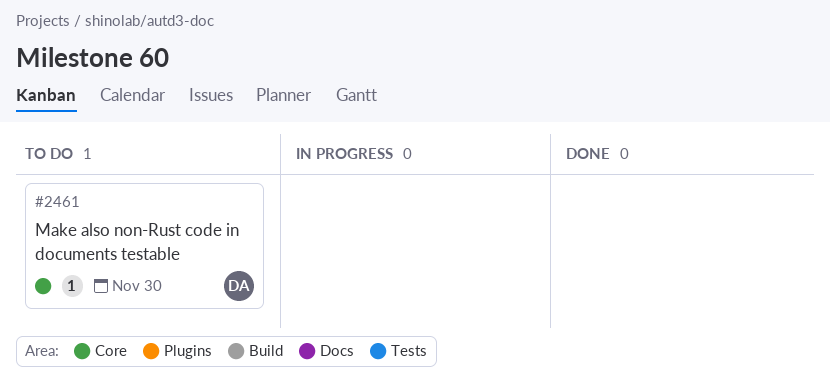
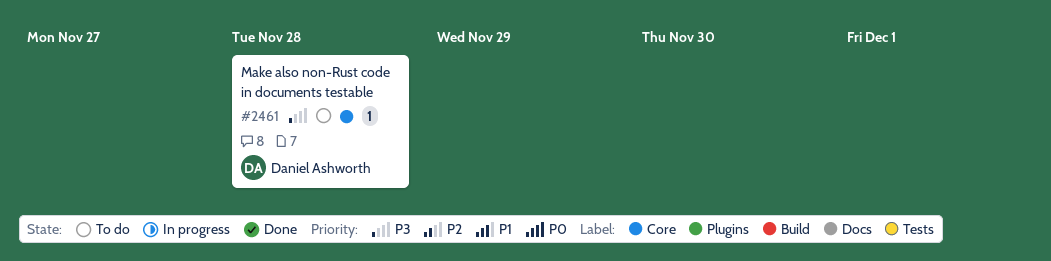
#2461, due: Nov 30 -> Nov 28

